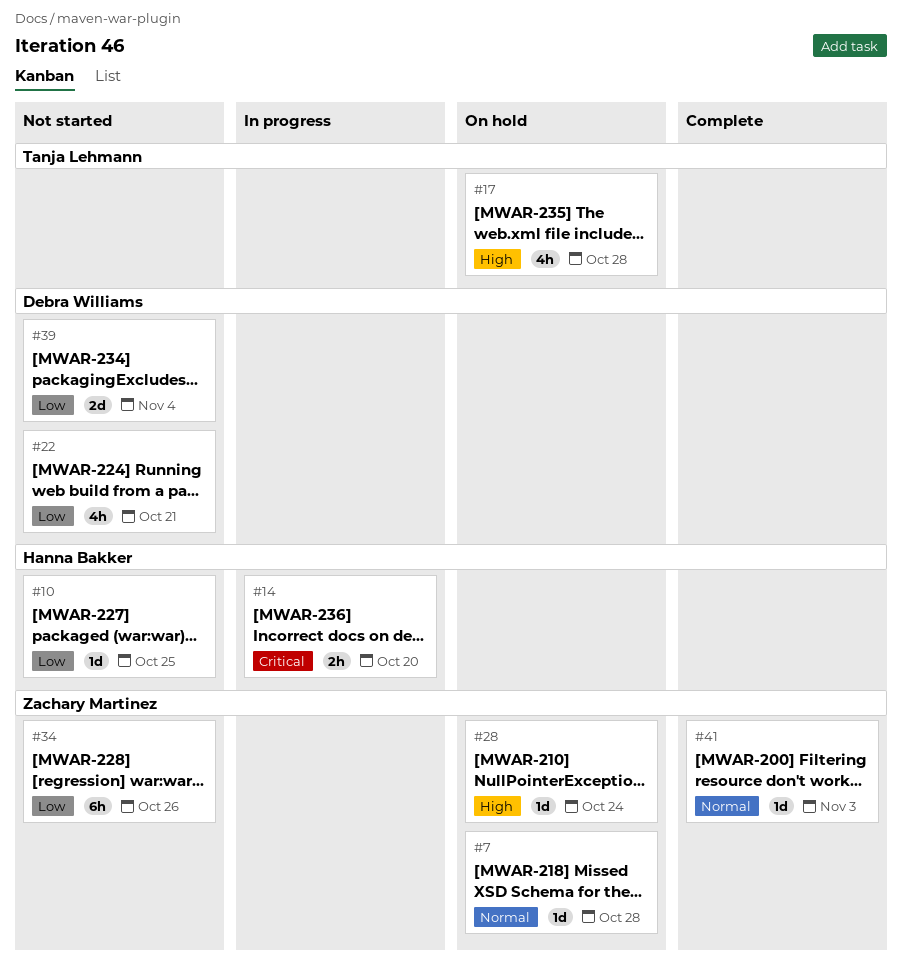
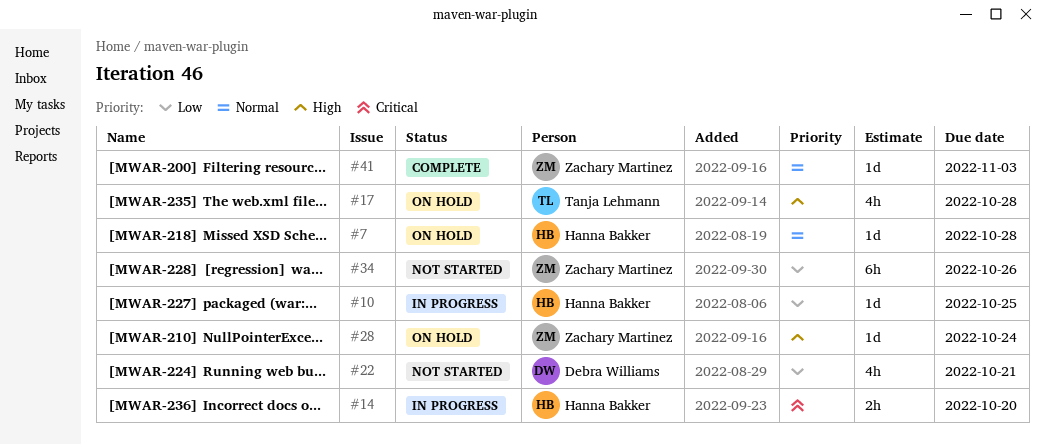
#7, owner: Zachary Martinez -> Hanna Bakker
#10, status: Not started -> In progress
#39: present -> none

